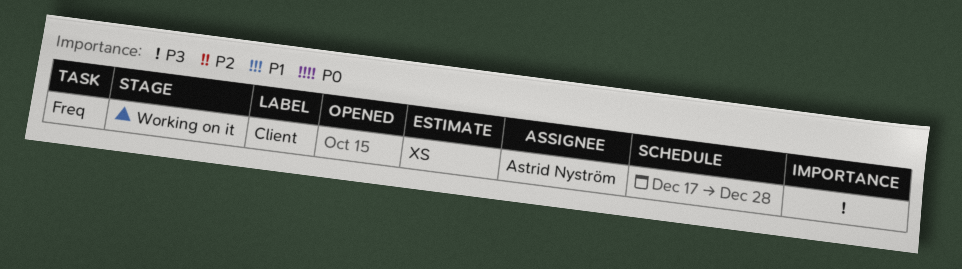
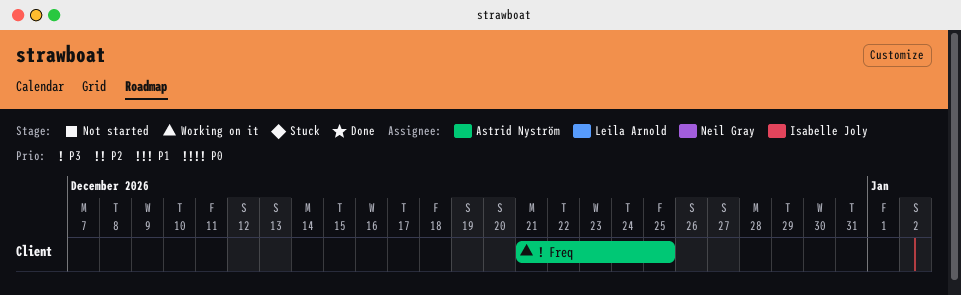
Freq, start: Dec 17 -> Dec 21
Freq, due: Dec 28 -> Dec 25

